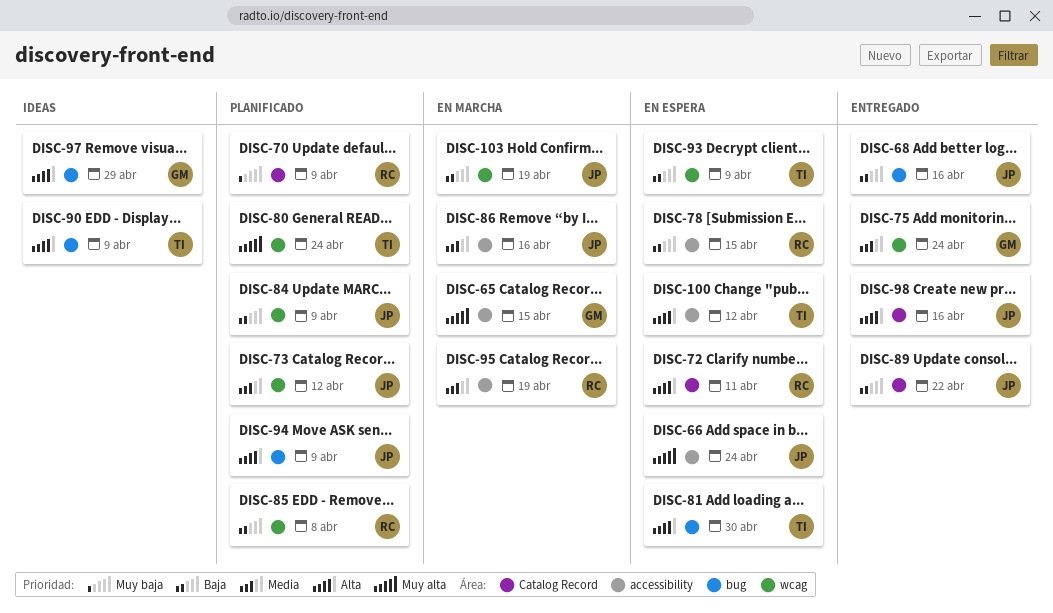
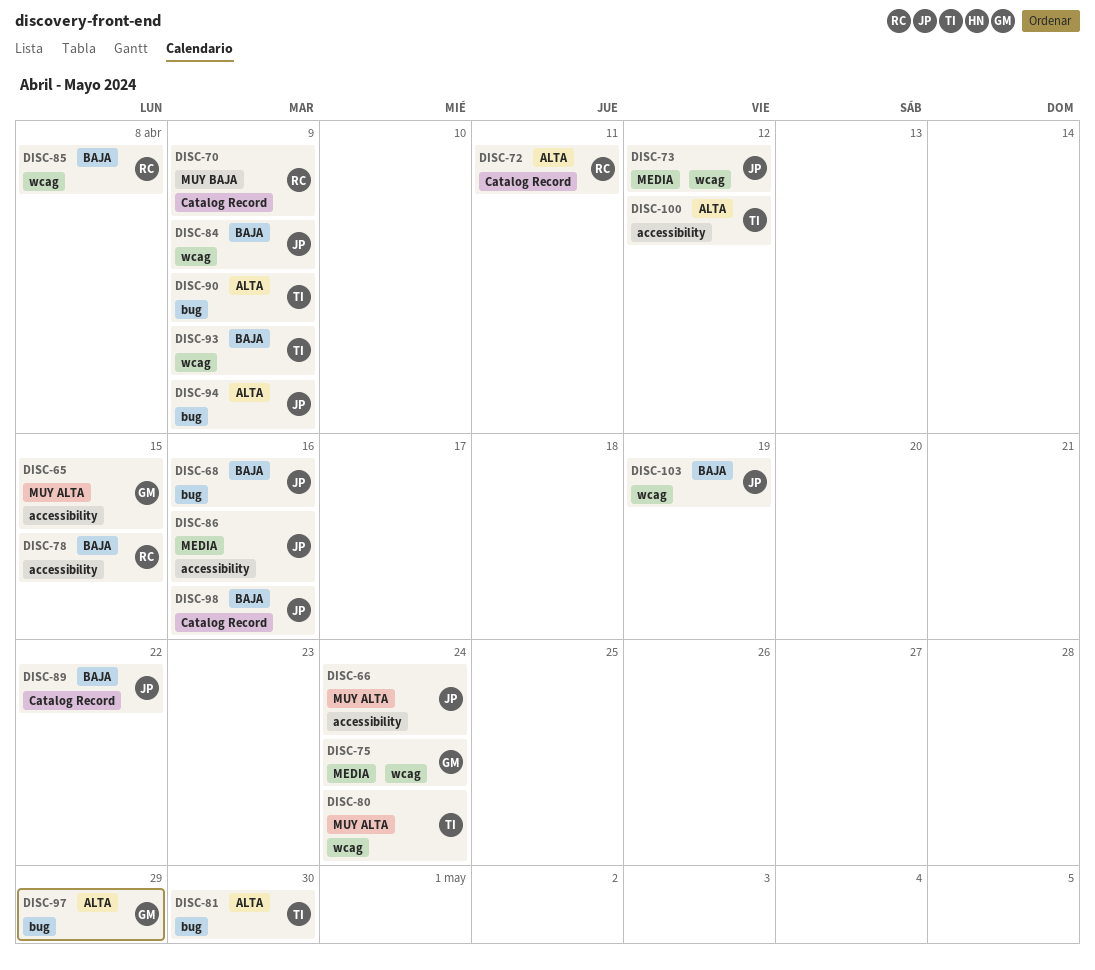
DISC-95: present -> none
DISC-98, priority: Alta -> Baja

